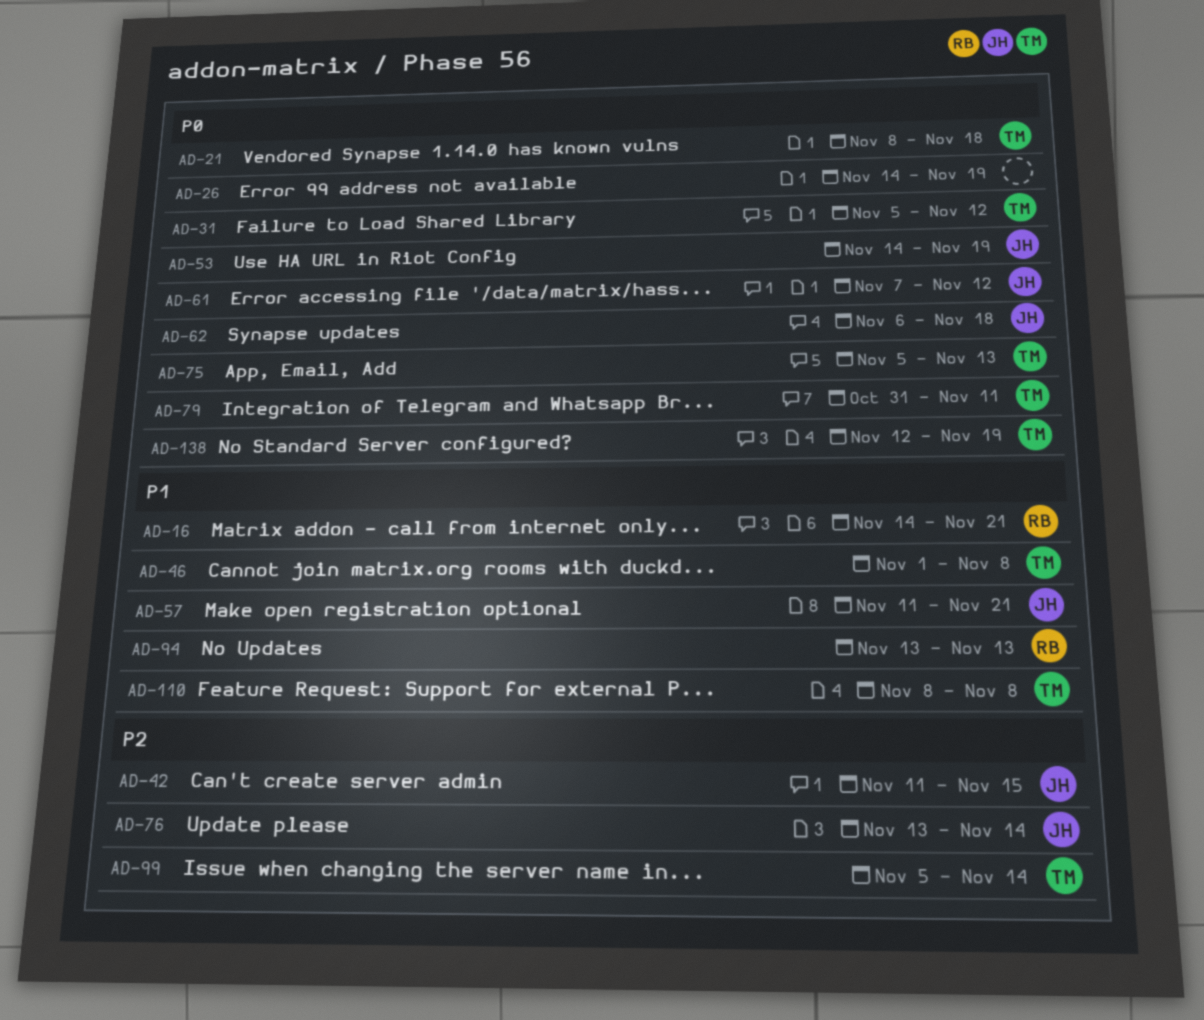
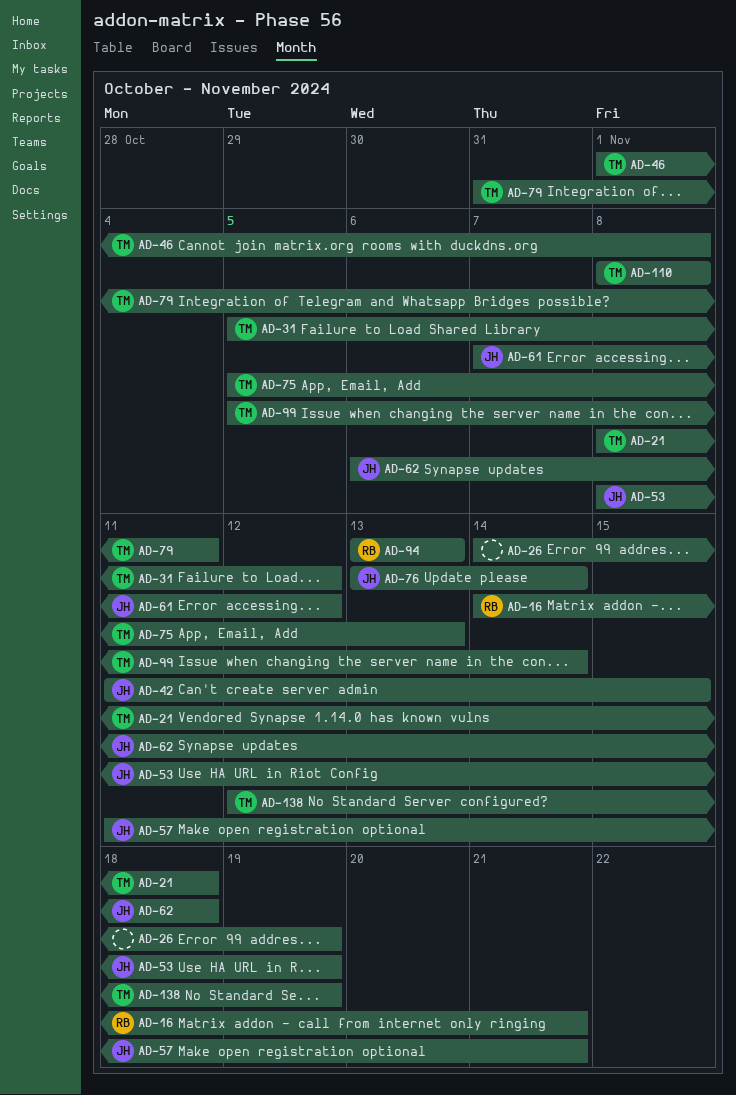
AD-53, start: Nov 14 -> Nov 8

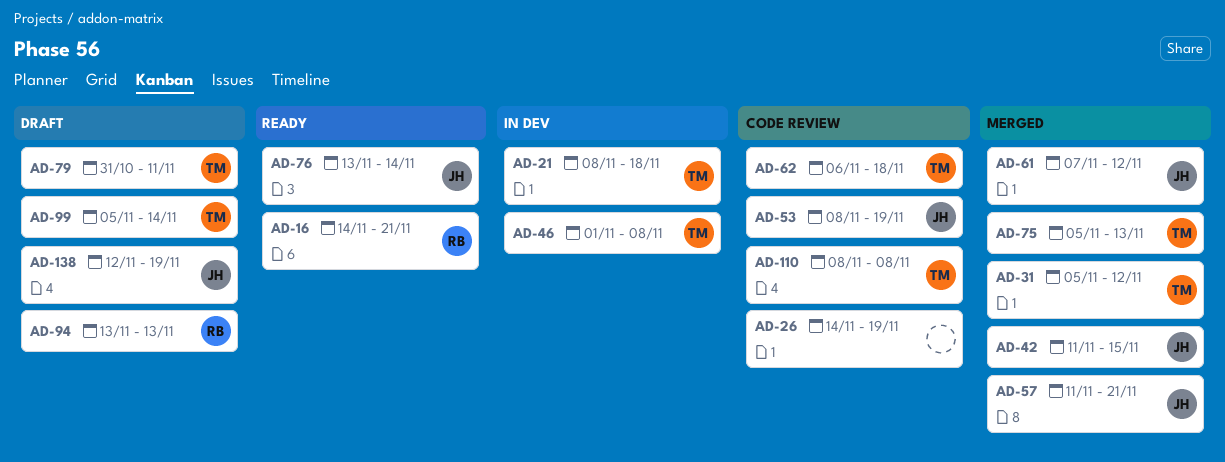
AD-62, owner: JH -> TM
AD-138, owner: TM -> JH

